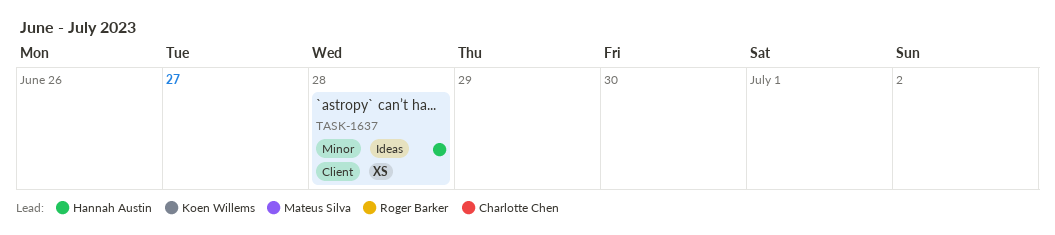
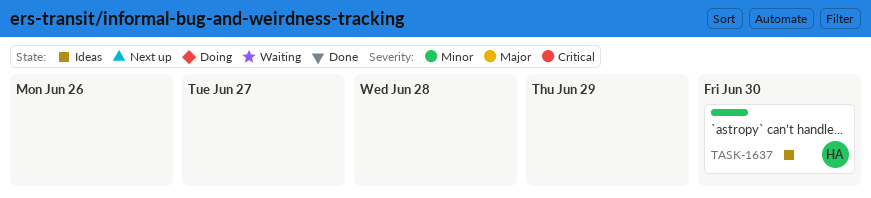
TASK-1637, due: Jun 28 -> Jun 30

